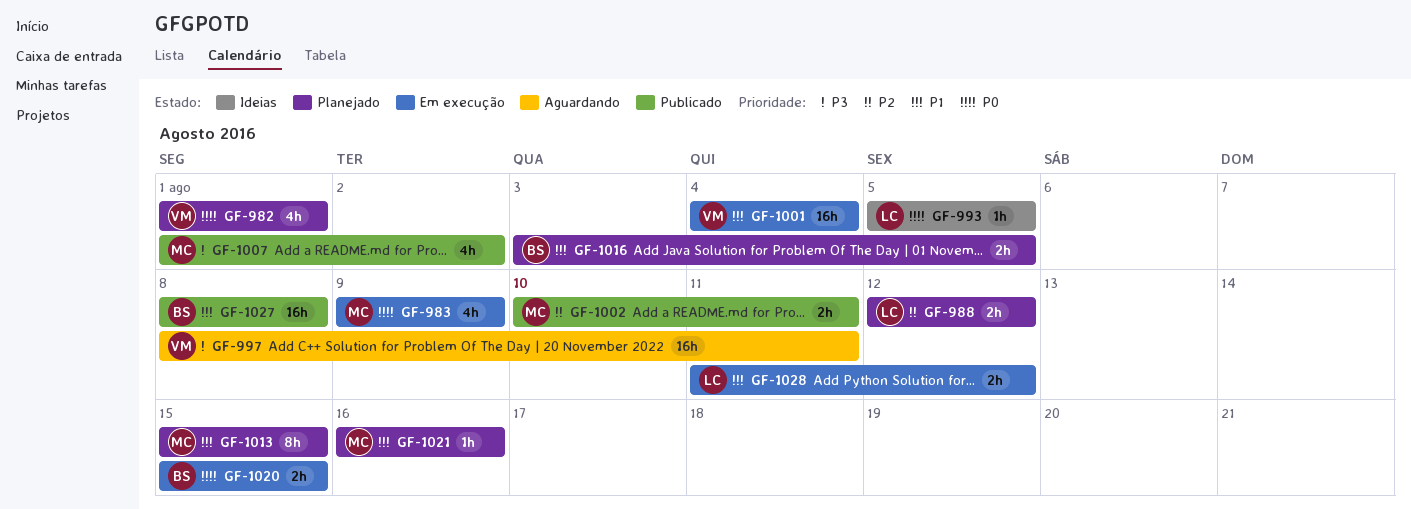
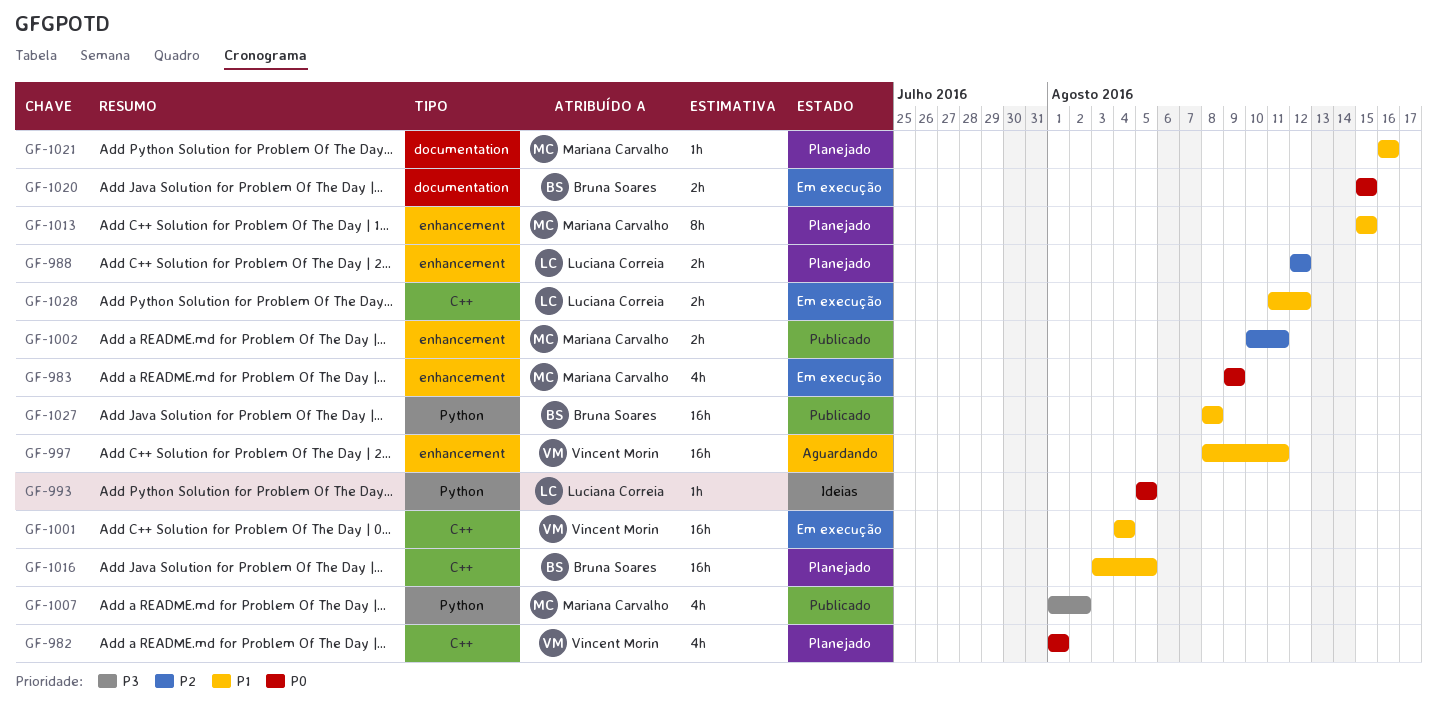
GF-997, priority: P3 -> P1
GF-1016, estimate: 2h -> 16h

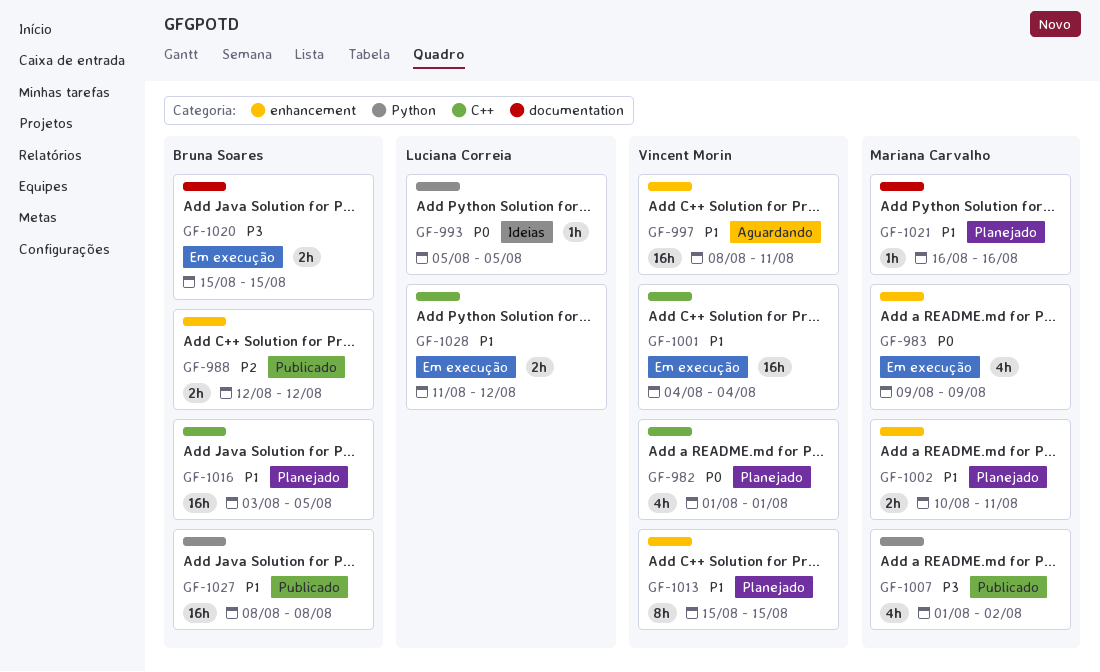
GF-988, status: Planejado -> Publicado
GF-988, owner: Luciana Correia -> Bruna Soares
GF-1002, status: Publicado -> Planejado
GF-1002, priority: P2 -> P1
GF-1013, owner: Mariana Carvalho -> Vincent Morin
GF-1020, priority: P0 -> P3

